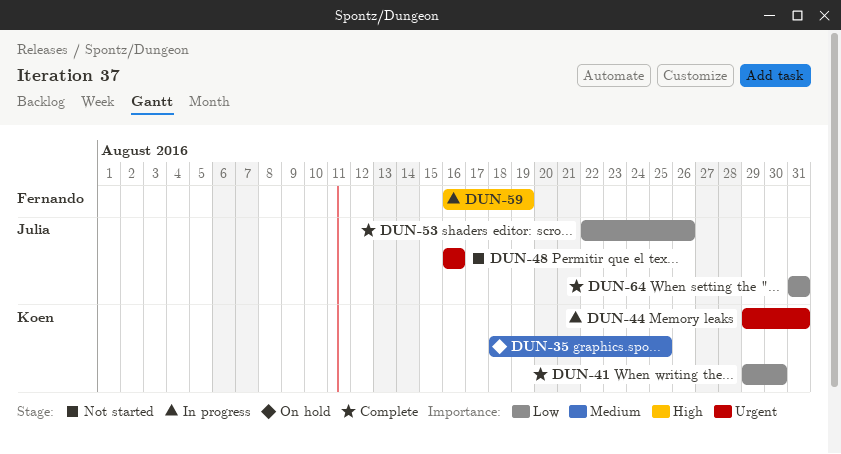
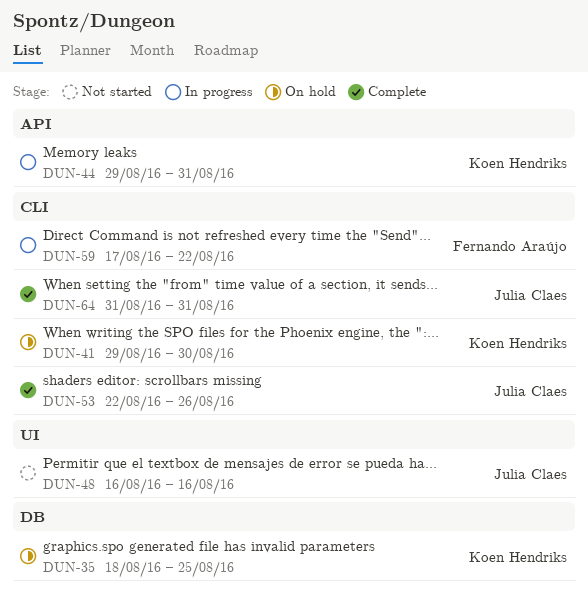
DUN-41, status: Complete -> On hold
DUN-59, start: Aug 16 -> Aug 17
DUN-59, due: Aug 19 -> Aug 22

